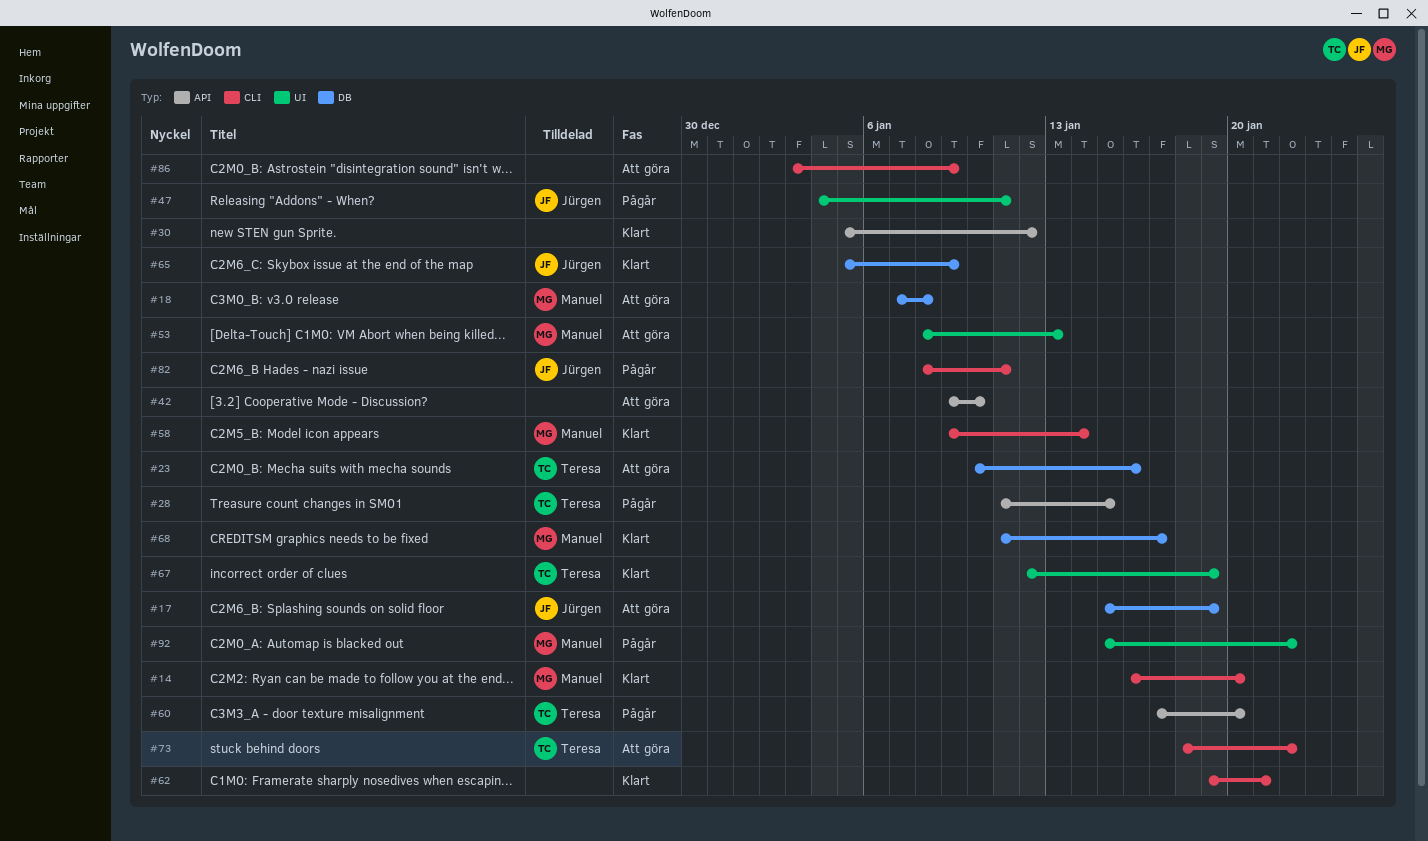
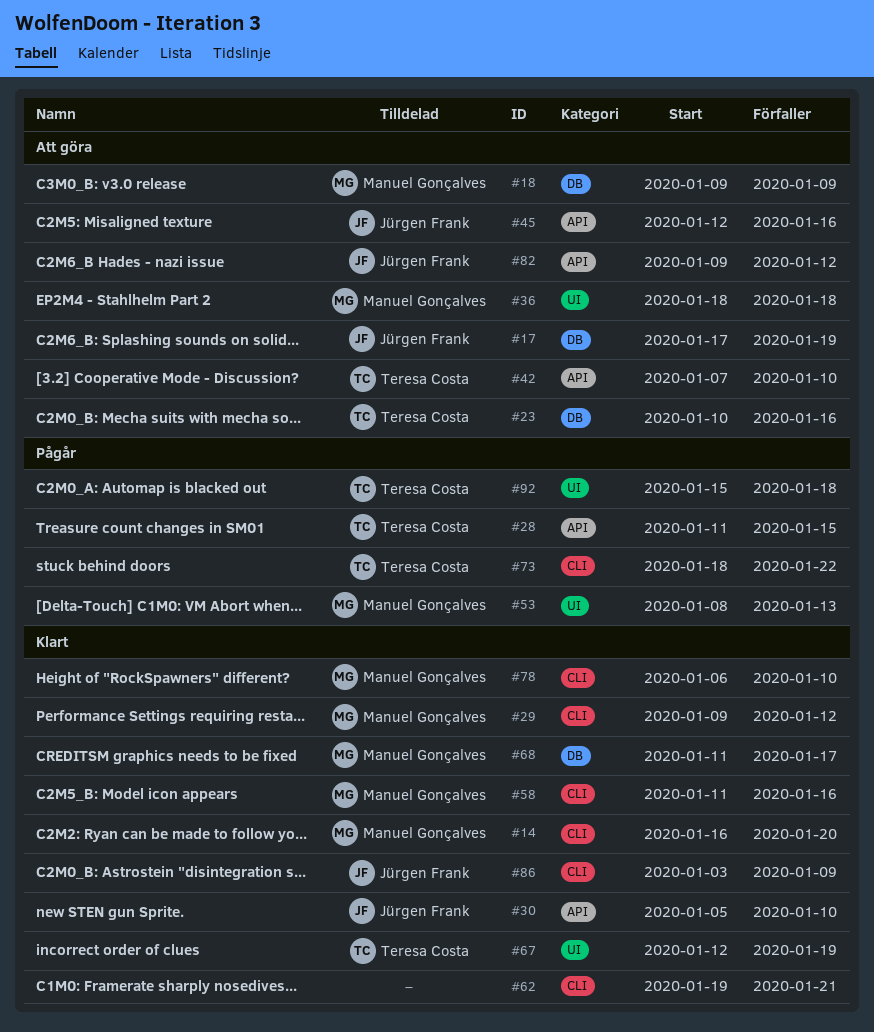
#17, start: Jan 15 -> Jan 17
#18, start: Jan 7 -> Jan 9
#18, due: Jan 8 -> Jan 9
#29: none -> present
#30, owner: none -> Jürgen Frank
#30, due: Jan 12 -> Jan 10
#36: none -> present
#42, owner: none -> Teresa Costa
#42, start: Jan 9 -> Jan 7
#45: none -> present
#47: present -> none
#53, status: Att göra -> Pågår
#58, start: Jan 9 -> Jan 11
#58, due: Jan 14 -> Jan 16
#60: present -> none
#65: present -> none
#73, status: Att göra -> Pågår
#78: none -> present
#82, status: Pågår -> Att göra
#82, label: CLI -> API
#82, start: Jan 8 -> Jan 9
#82, due: Jan 11 -> Jan 12
#86, status: Att göra -> Klart
#86, owner: none -> Jürgen Frank
#92, owner: Manuel Gonçalves -> Teresa Costa
#92, due: Jan 22 -> Jan 18

